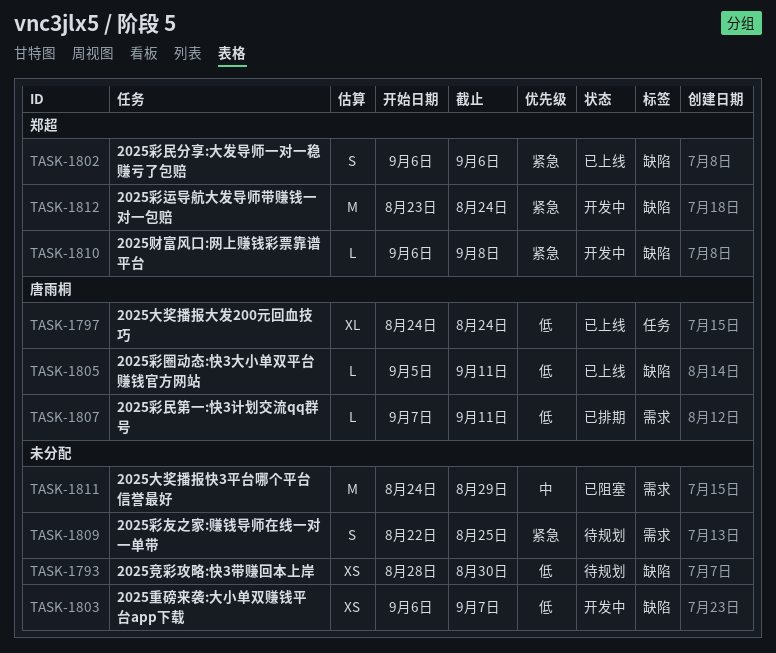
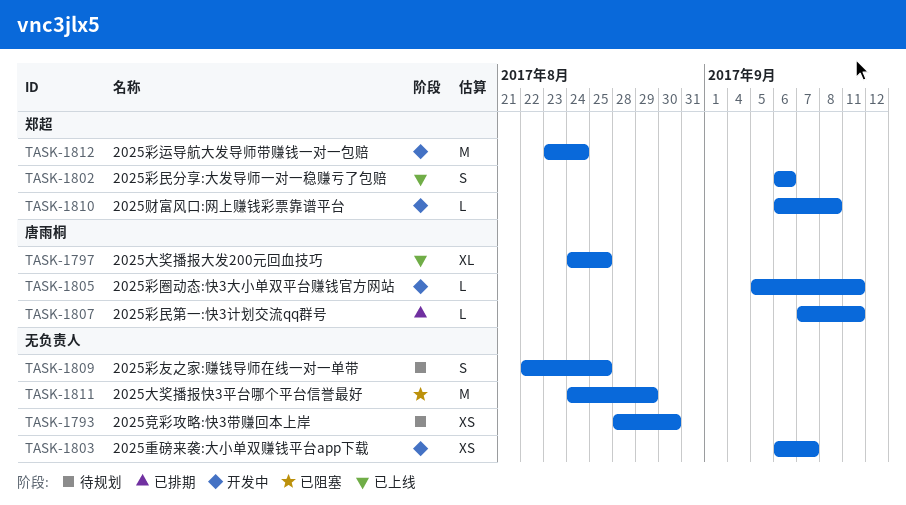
TASK-1797, due: Aug 24 -> Aug 25
TASK-1805, status: 已上线 -> 开发中

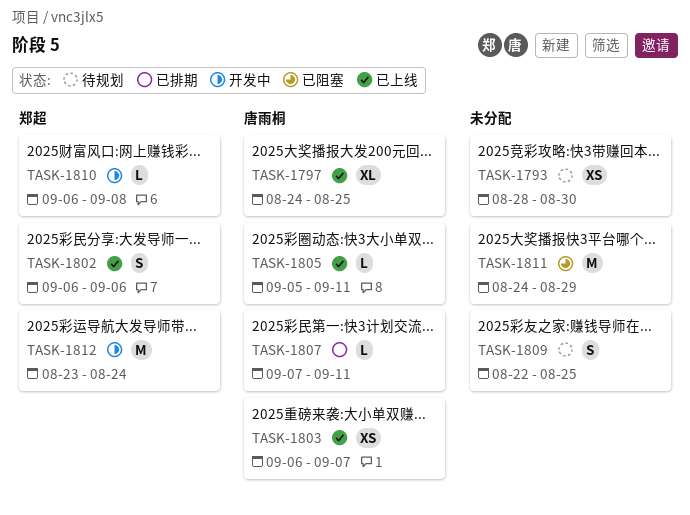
TASK-1803, status: 开发中 -> 已上线
TASK-1803, owner: none -> 唐雨桐
TASK-1805, status: 开发中 -> 已上线

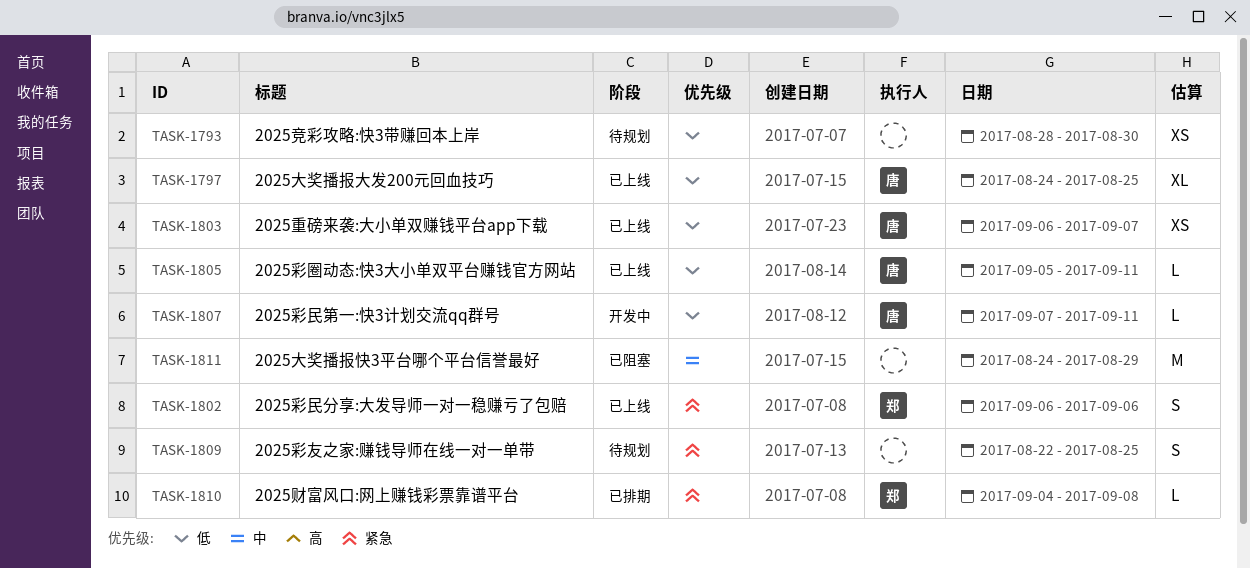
TASK-1807, status: 已排期 -> 开发中
TASK-1810, status: 开发中 -> 已排期
TASK-1810, start: Sep 6 -> Sep 4
TASK-1812: present -> none

